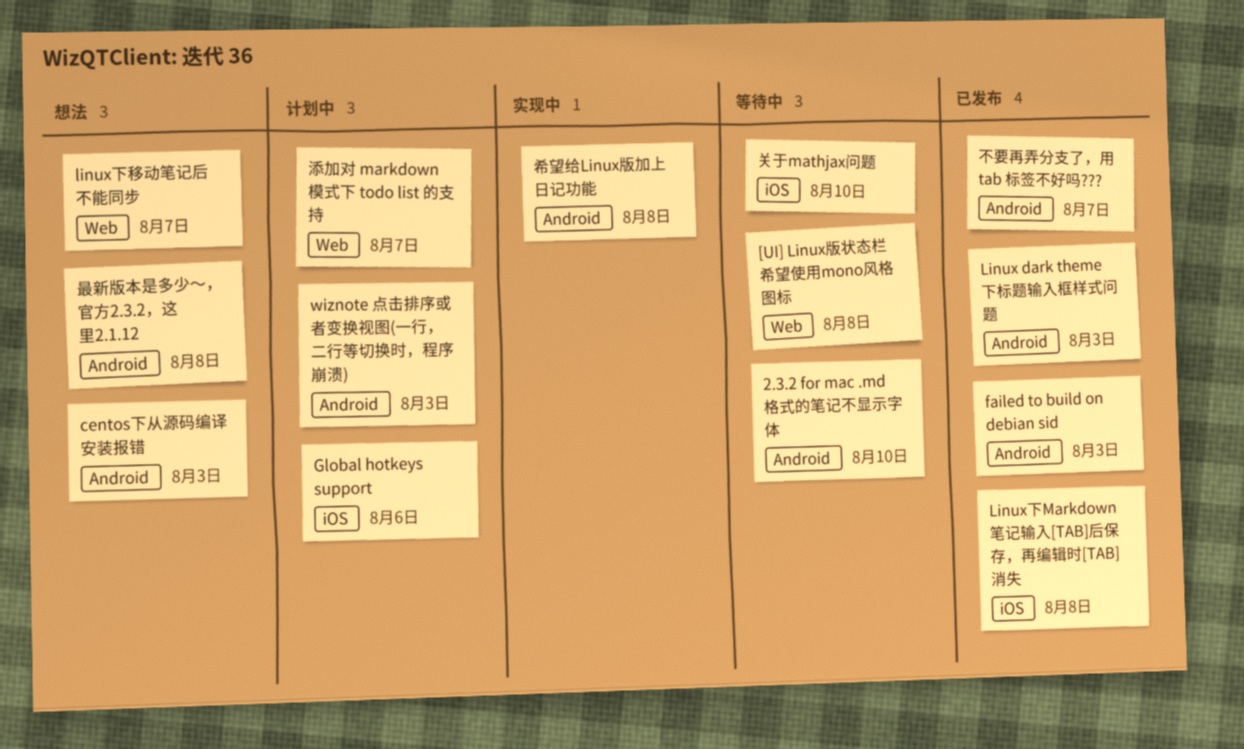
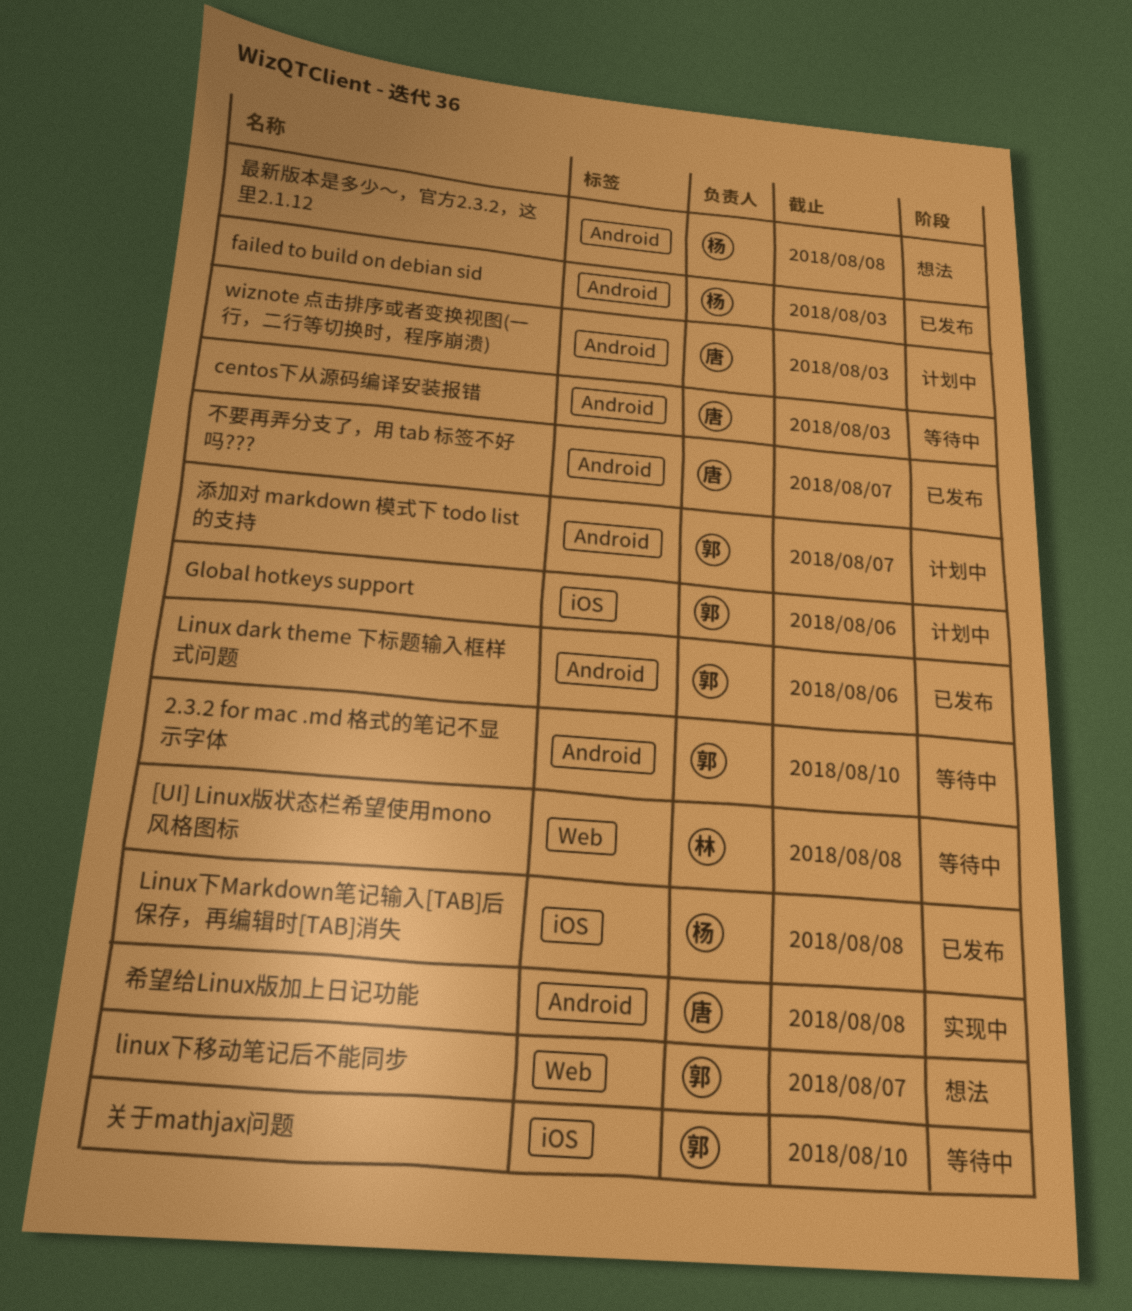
centos下从源码编译安装报错, status: 想法 -> 等待中
Linux dark theme 下标题输入框样式问题, due: Aug 3 -> Aug 6
添加对 markdown 模式下 todo list 的支持, label: Web -> Android

